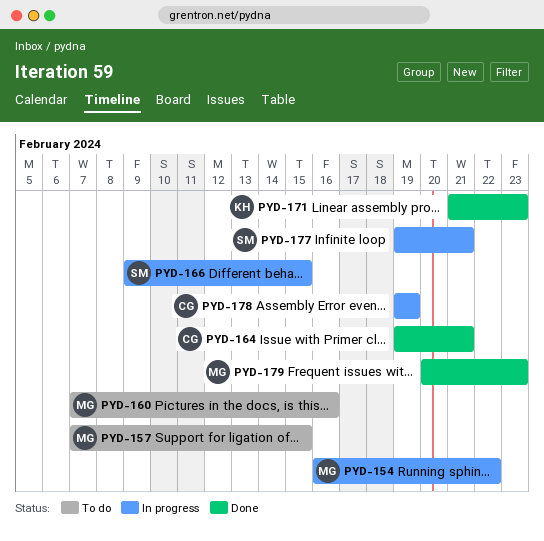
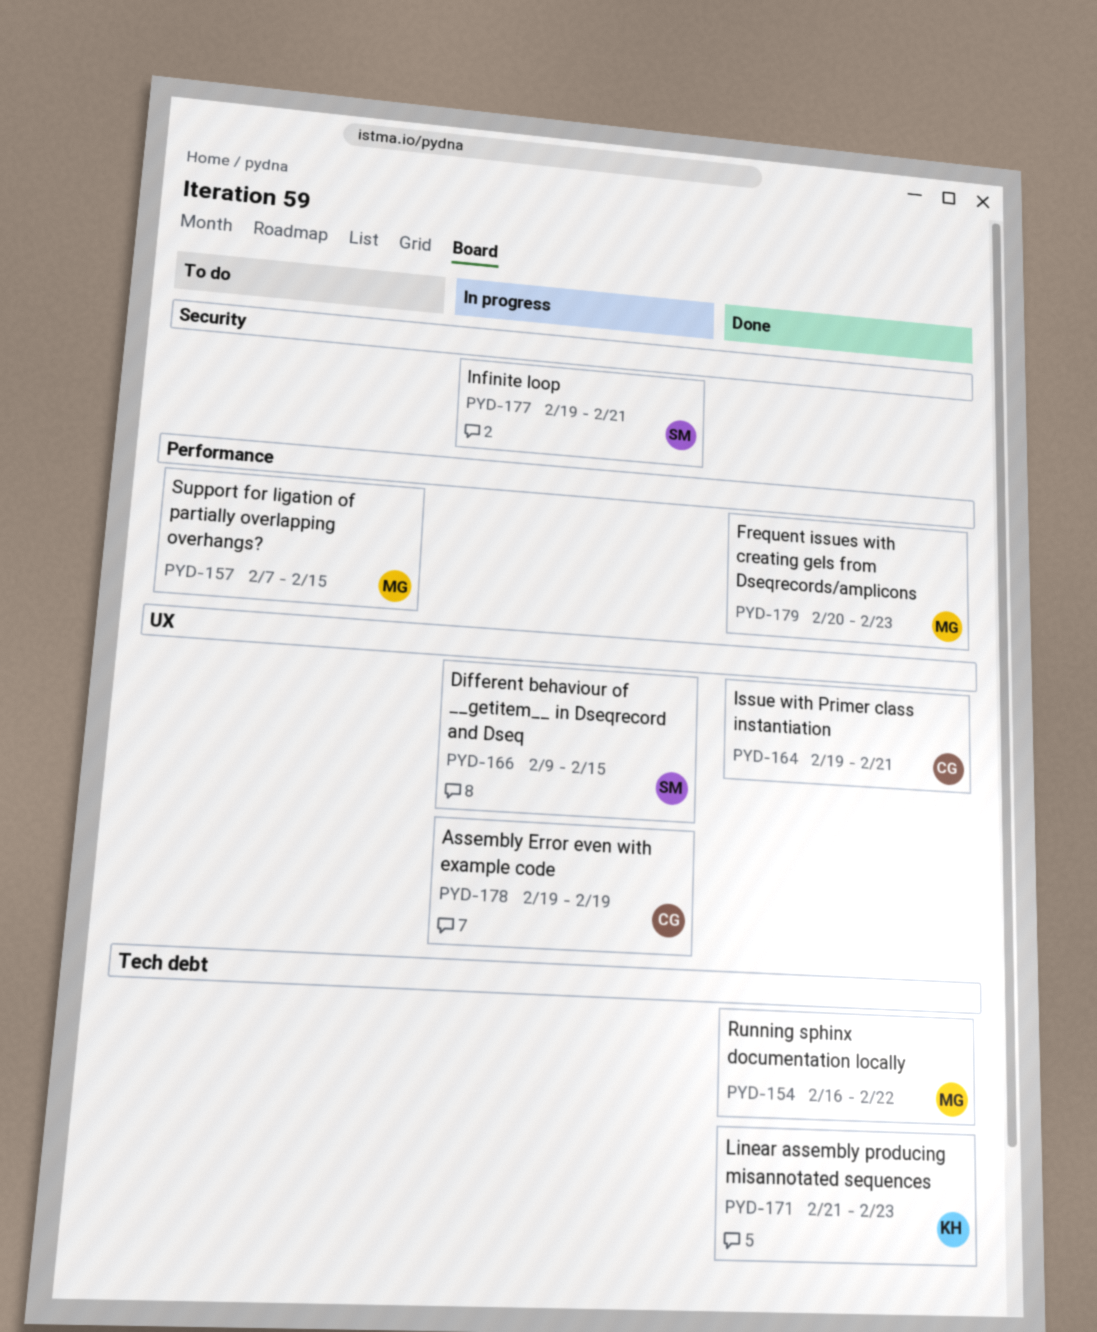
PYD-154, status: In progress -> Done
PYD-160: present -> none

